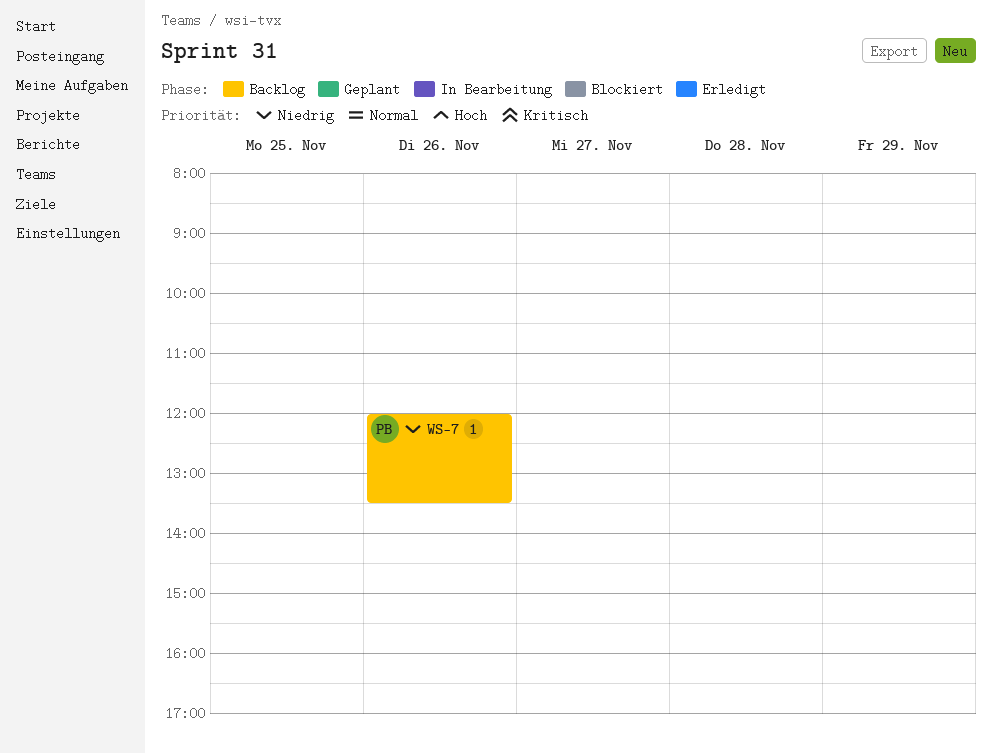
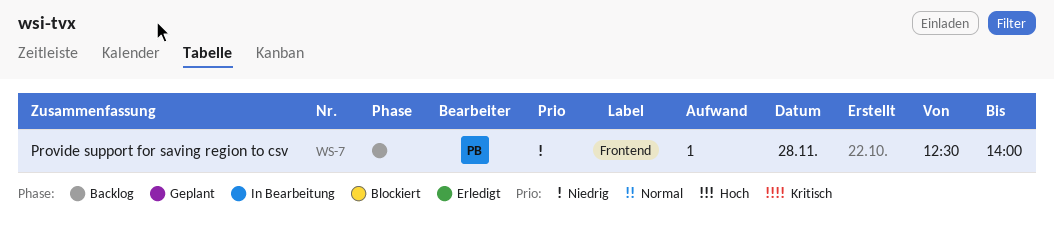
WS-7, day: Nov 26 -> Nov 28
WS-7, begins: 12:00 -> 12:30
WS-7, ends: 13:30 -> 14:00

